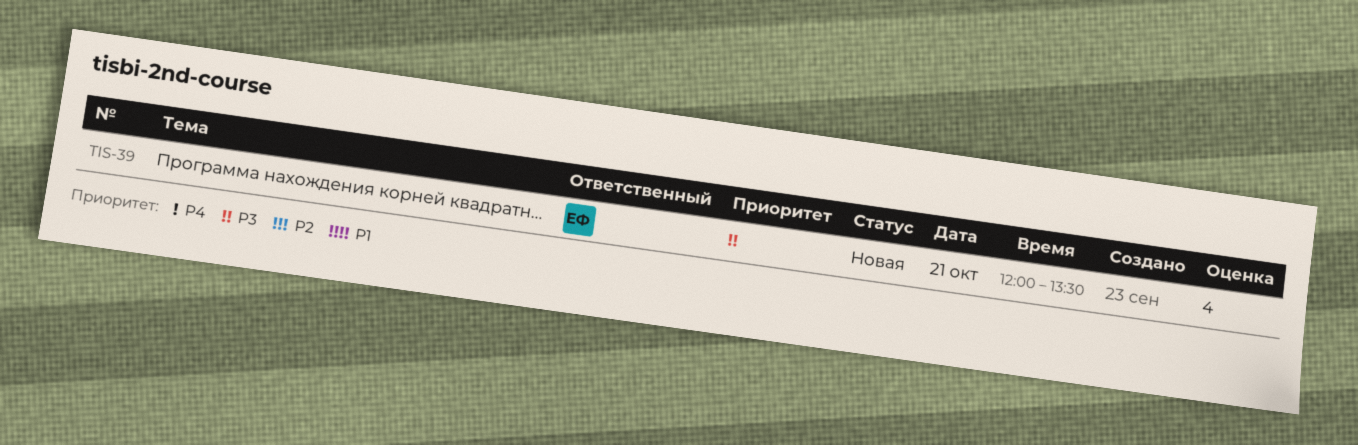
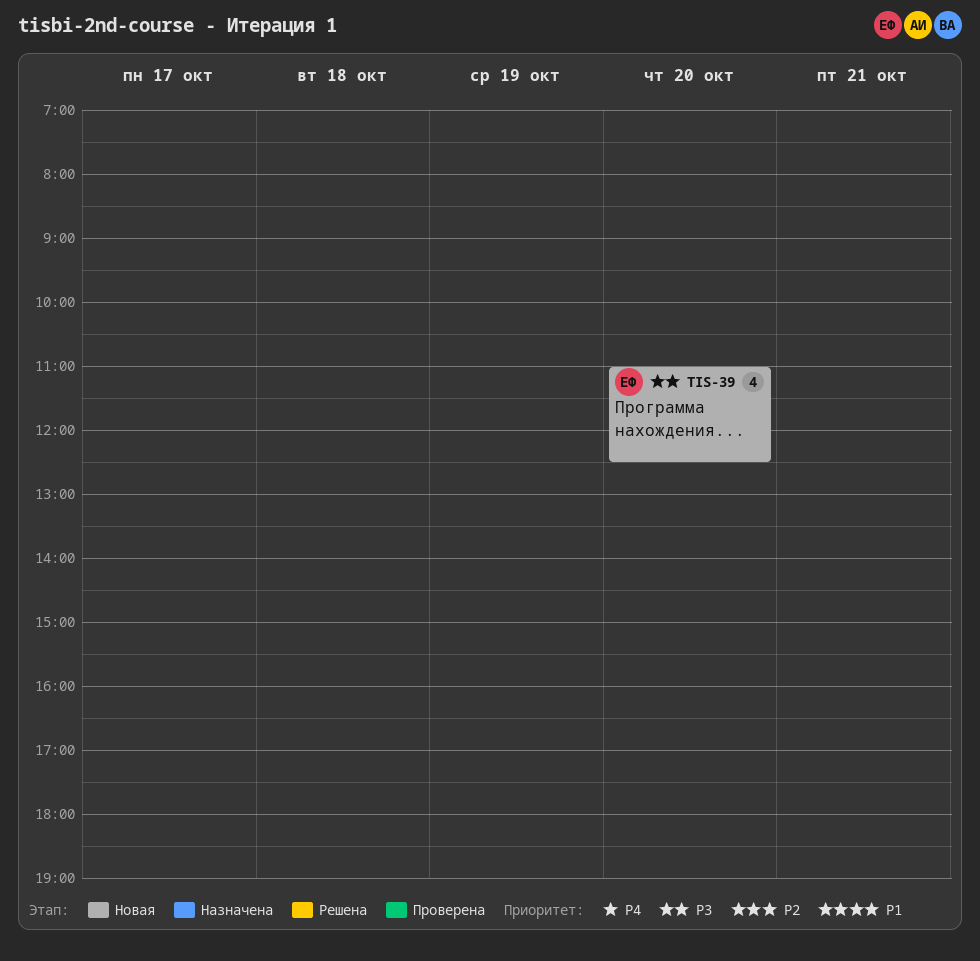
TIS-39, day: Oct 21 -> Oct 20
TIS-39, begins: 12:00 -> 11:00
TIS-39, ends: 13:30 -> 12:30

